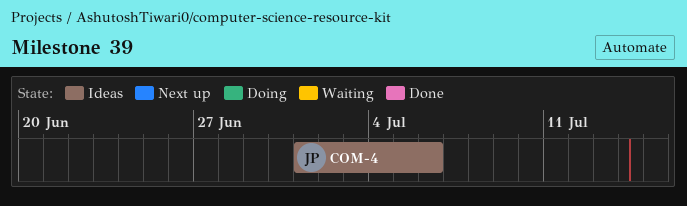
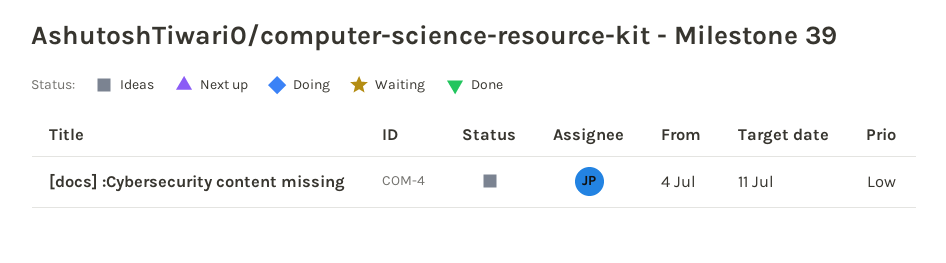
COM-4, start: Jul 1 -> Jul 4
COM-4, due: Jul 6 -> Jul 11

